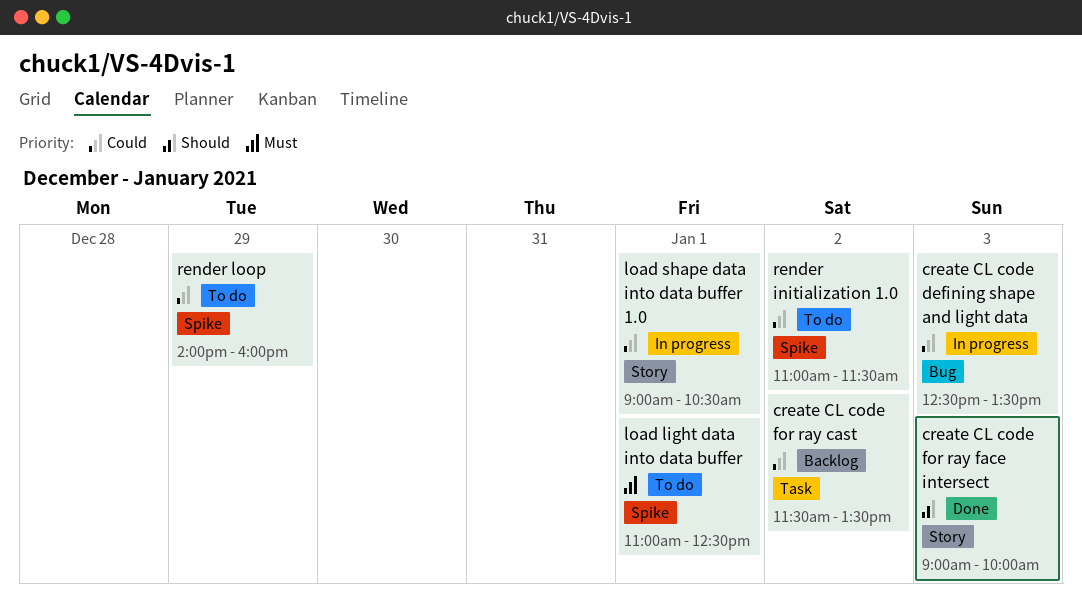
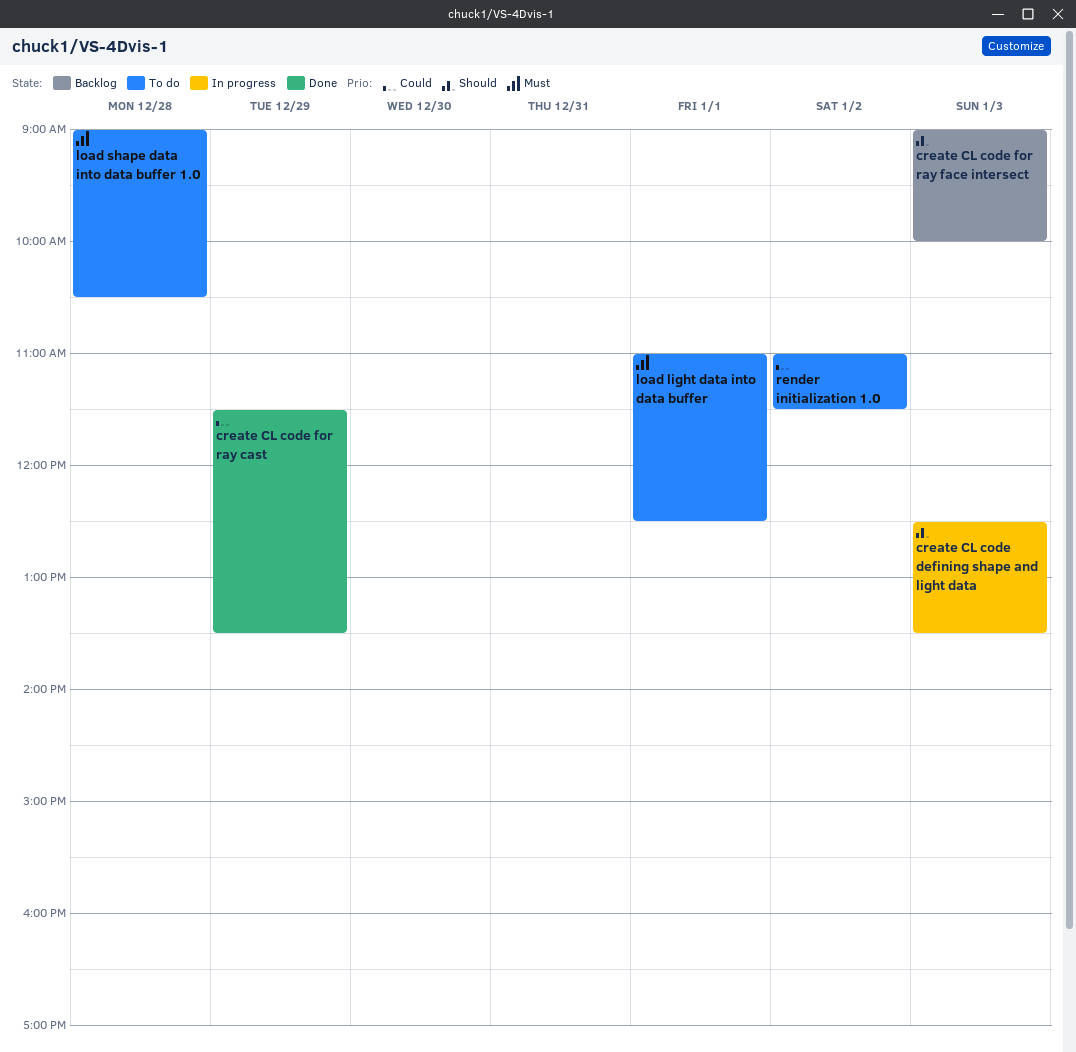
create CL code defining shape and light data, priority: Could -> Should
create CL code for ray cast, status: Backlog -> Done
create CL code for ray cast, day: Jan 2 -> Dec 29
create CL code for ray face intersect, status: Done -> Backlog
load shape data into data buffer 1.0, status: In progress -> To do
load shape data into data buffer 1.0, priority: Could -> Must
load shape data into data buffer 1.0, day: Jan 1 -> Dec 28
render loop: present -> none

